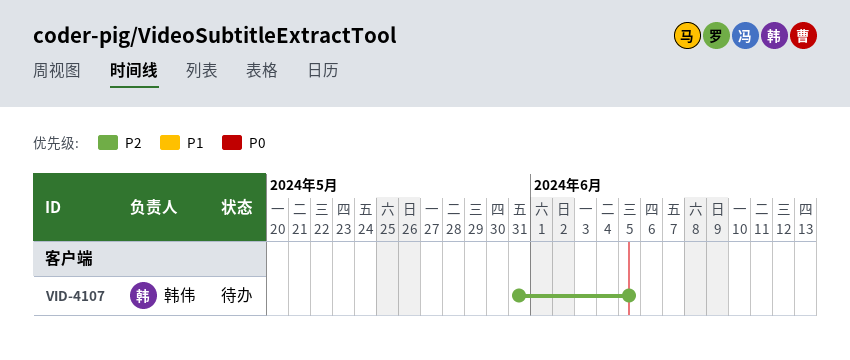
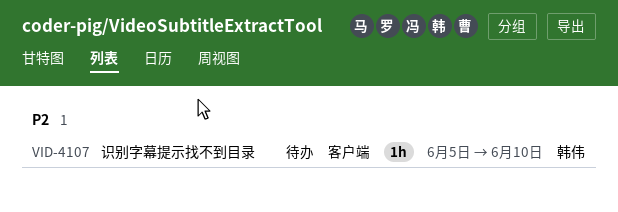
VID-4107, start: May 31 -> Jun 5
VID-4107, due: Jun 5 -> Jun 10

